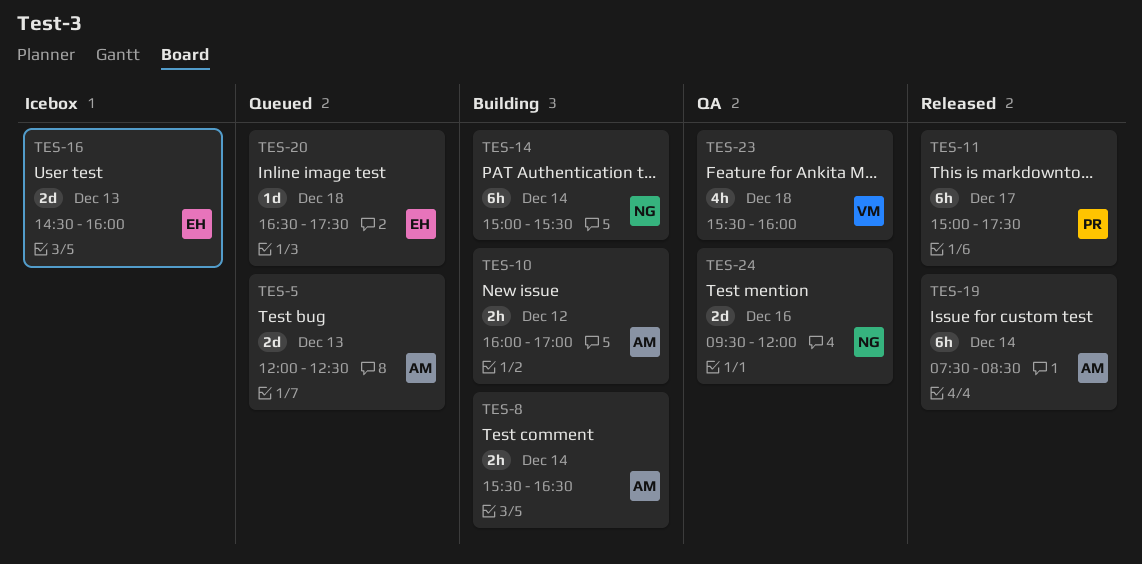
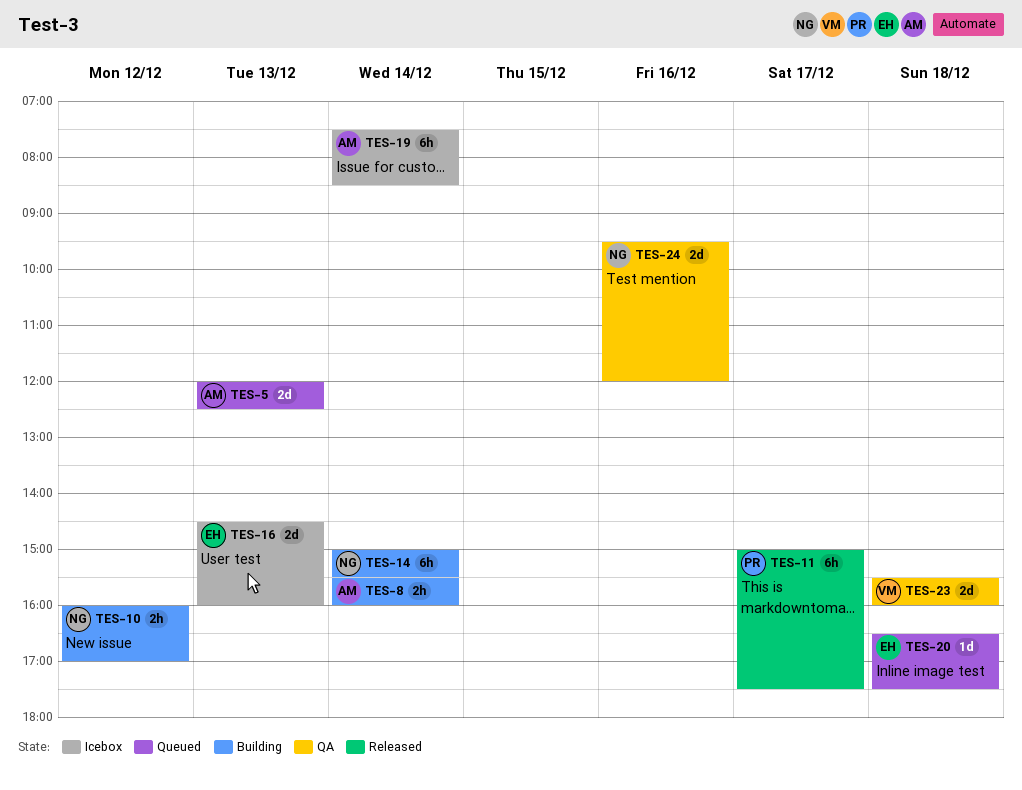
TES-8, ends: 16:30 -> 16:00
TES-10, owner: AM -> NG
TES-19, status: Released -> Icebox
TES-23, estimate: 4h -> 2d

